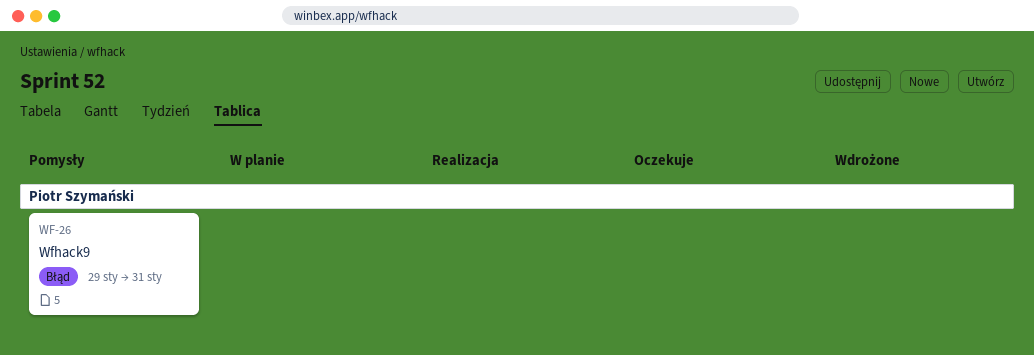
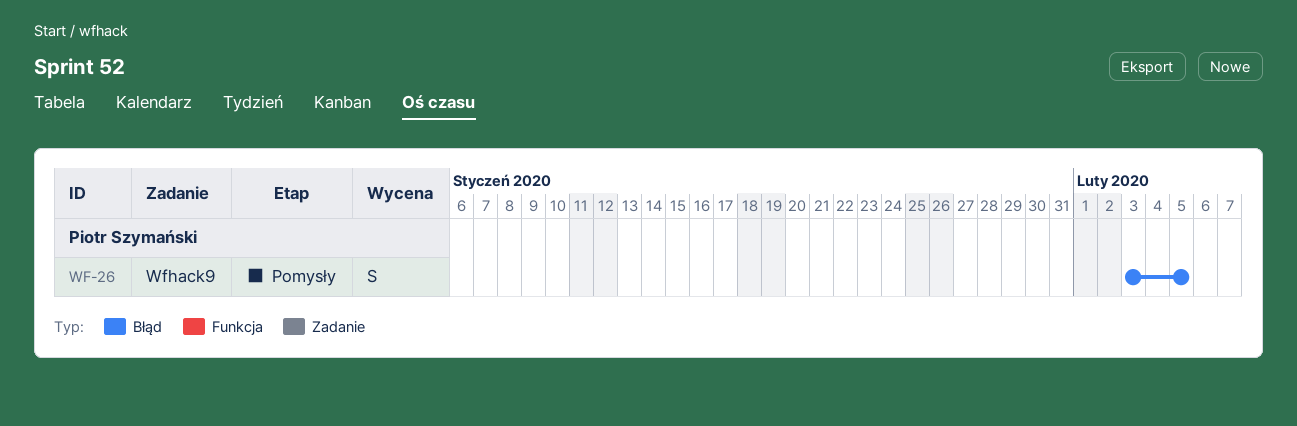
WF-26, start: Jan 29 -> Feb 3
WF-26, due: Jan 31 -> Feb 5

